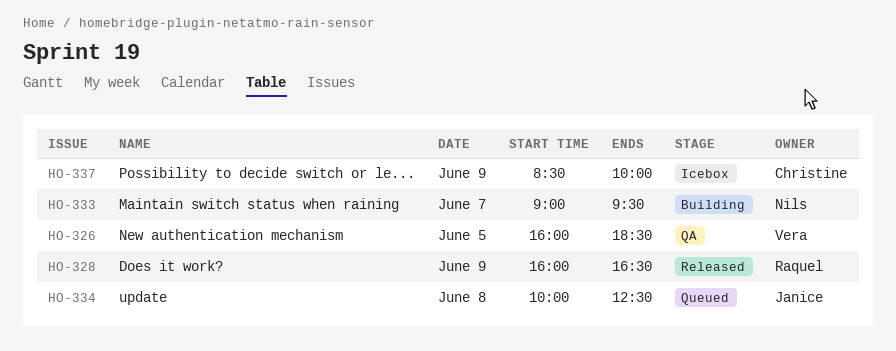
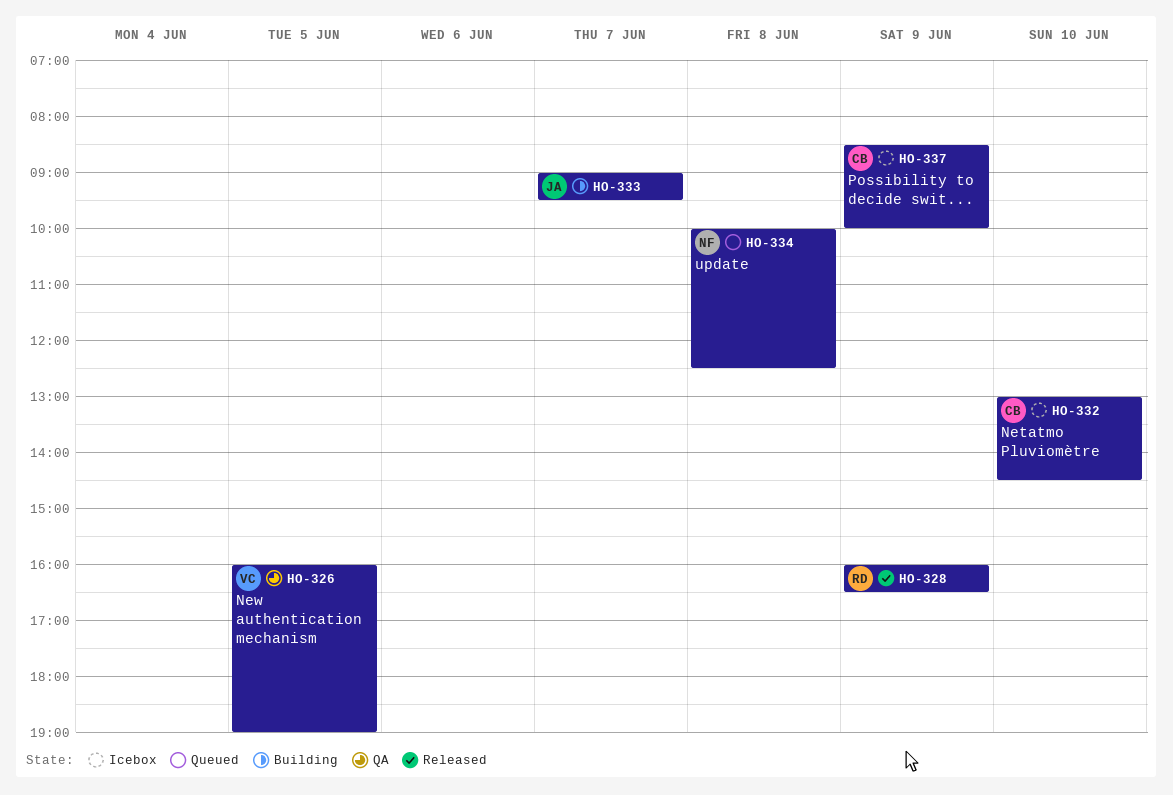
HO-326, ends: 18:30 -> 19:00
HO-332: none -> present
HO-333, owner: Nils -> Janice
HO-334, owner: Janice -> Nils

